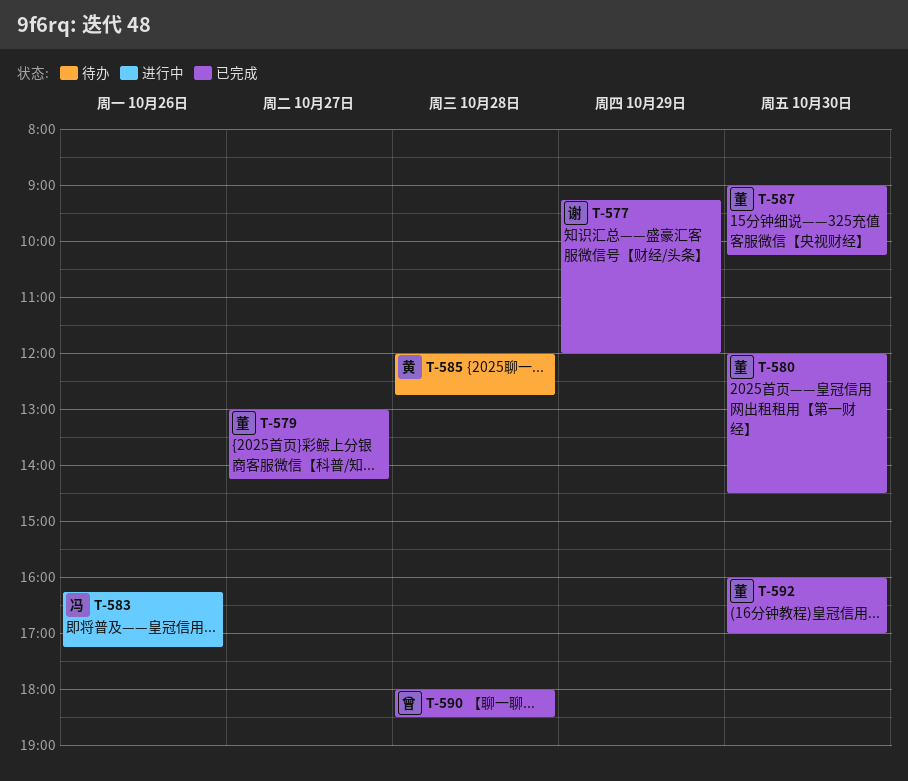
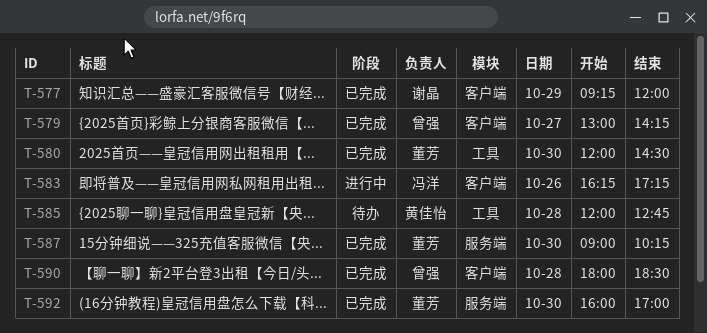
T-579, owner: 董芳 -> 曾强

